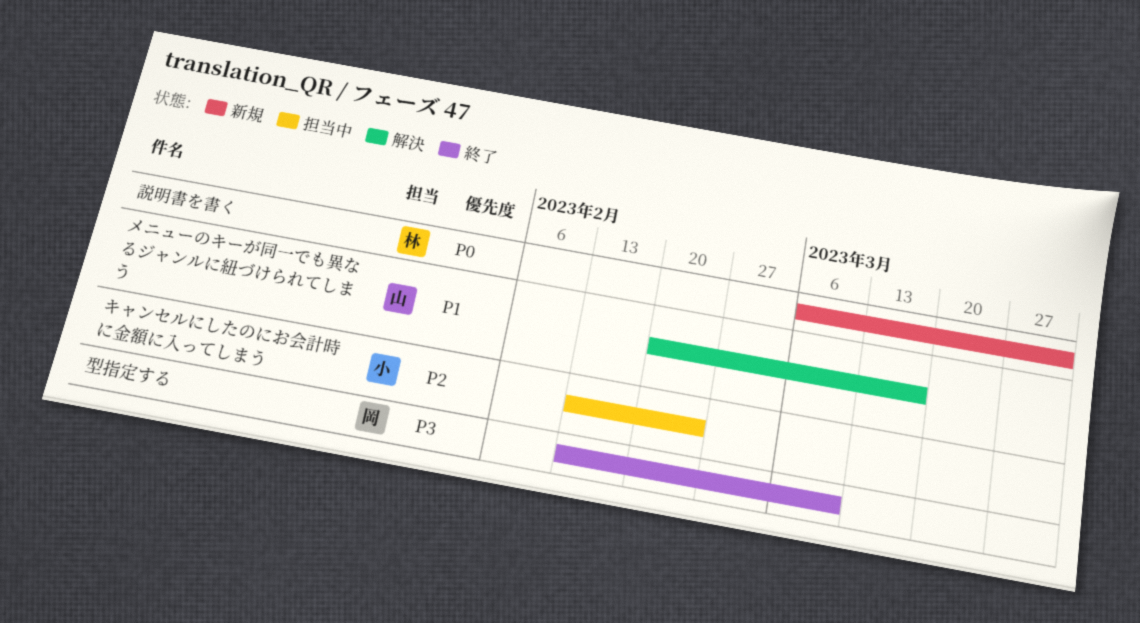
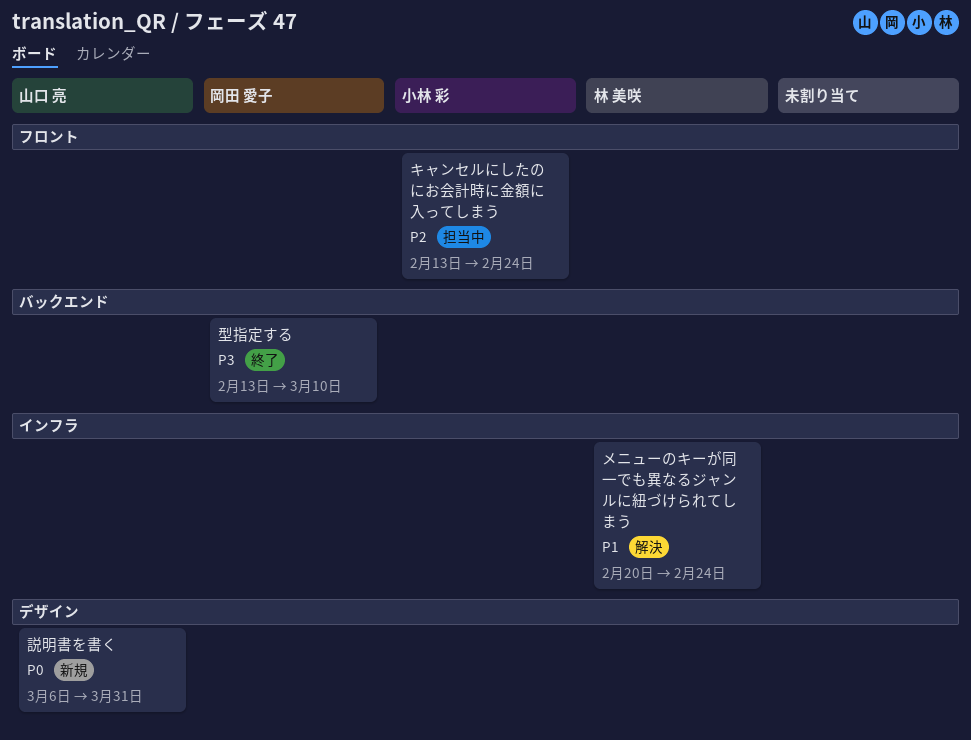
メニューのキーが同一でも異なるジャンルに紐づけられてしまう, owner: 山口 亮 -> 林 美咲
メニューのキーが同一でも異なるジャンルに紐づけられてしまう, due: Mar 17 -> Feb 24
説明書を書く, owner: 林 美咲 -> 山口 亮

